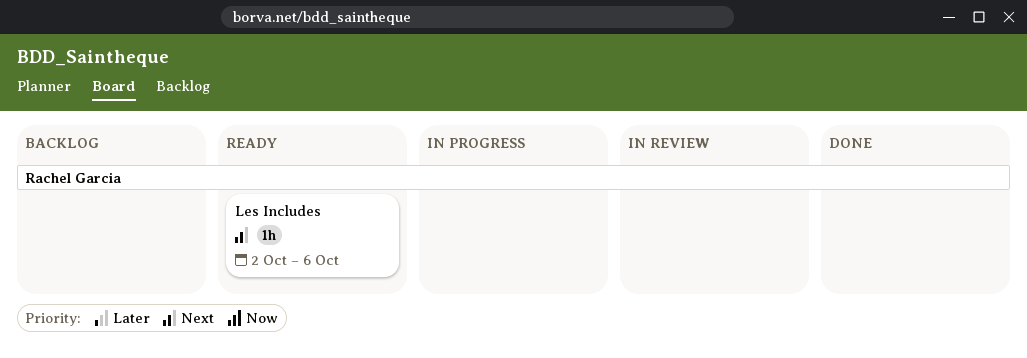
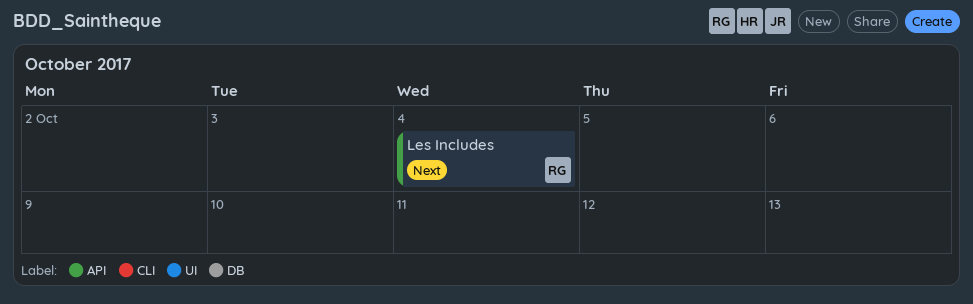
Les Includes, due: Oct 6 -> Oct 4

